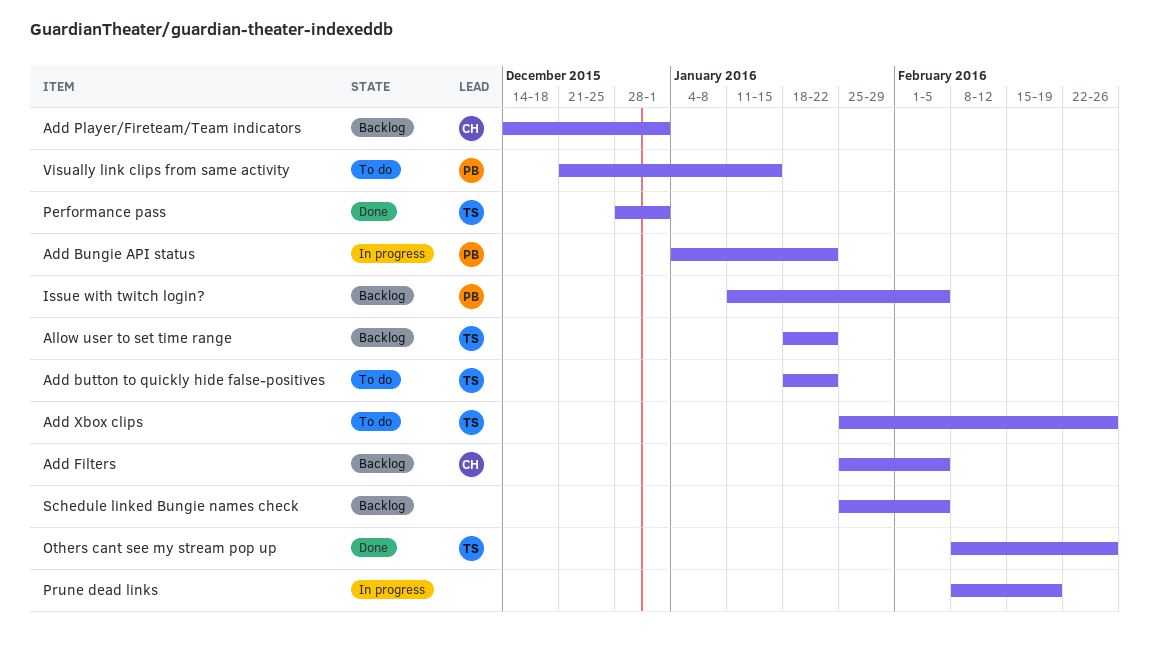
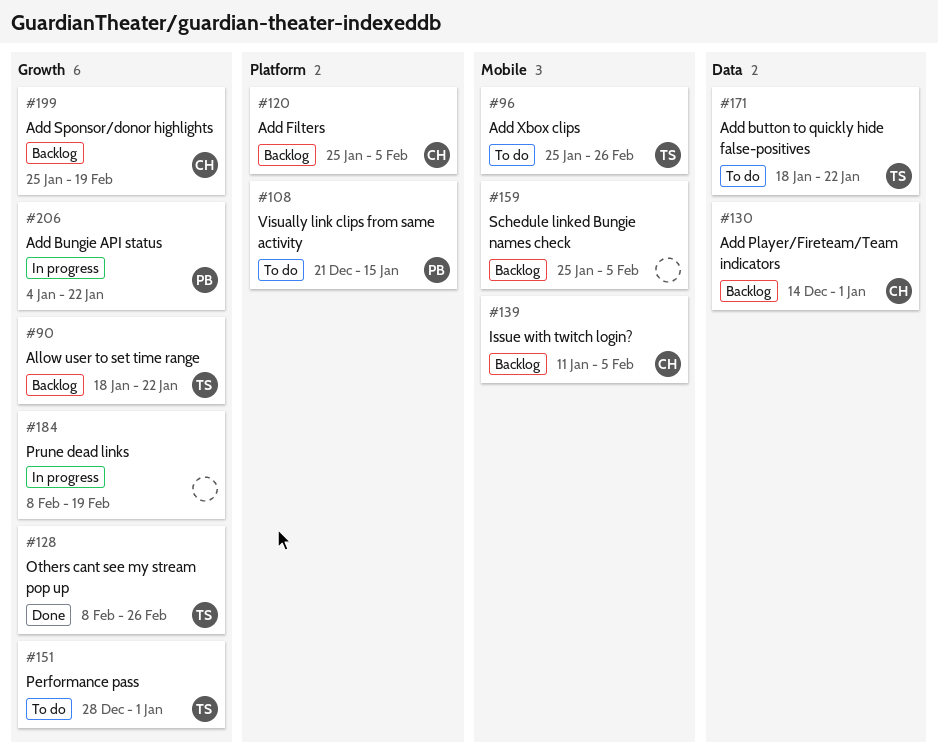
Add Sponsor/donor highlights: none -> present
Issue with twitch login?, owner: PB -> CH
Performance pass, status: Done -> To do

